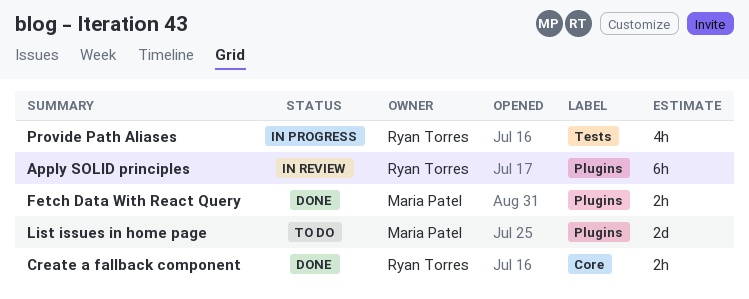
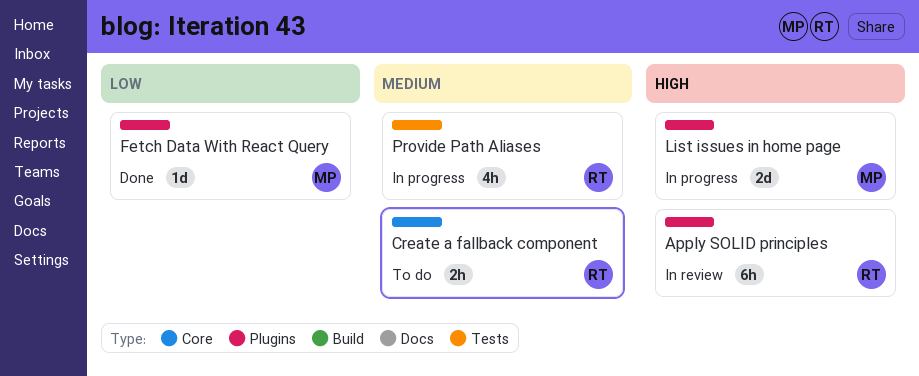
Create a fallback component, status: Done -> To do
Fetch Data With React Query, estimate: 2h -> 1d
List issues in home page, status: To do -> In progress

